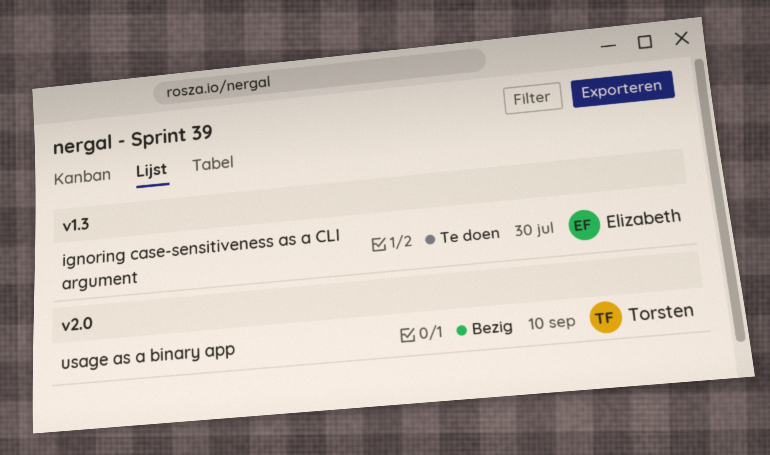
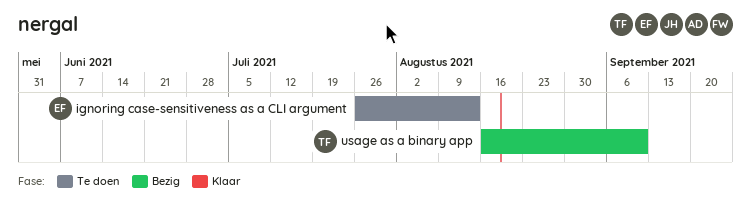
ignoring case-sensitiveness as a CLI argument, due: Jul 30 -> Aug 13

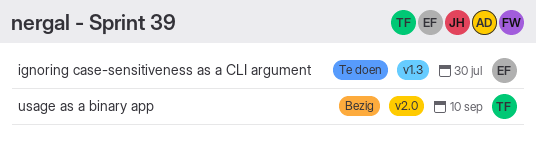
ignoring case-sensitiveness as a CLI argument, due: Aug 13 -> Jul 30

